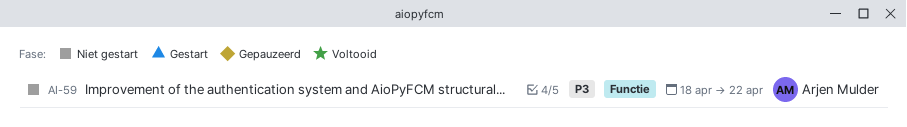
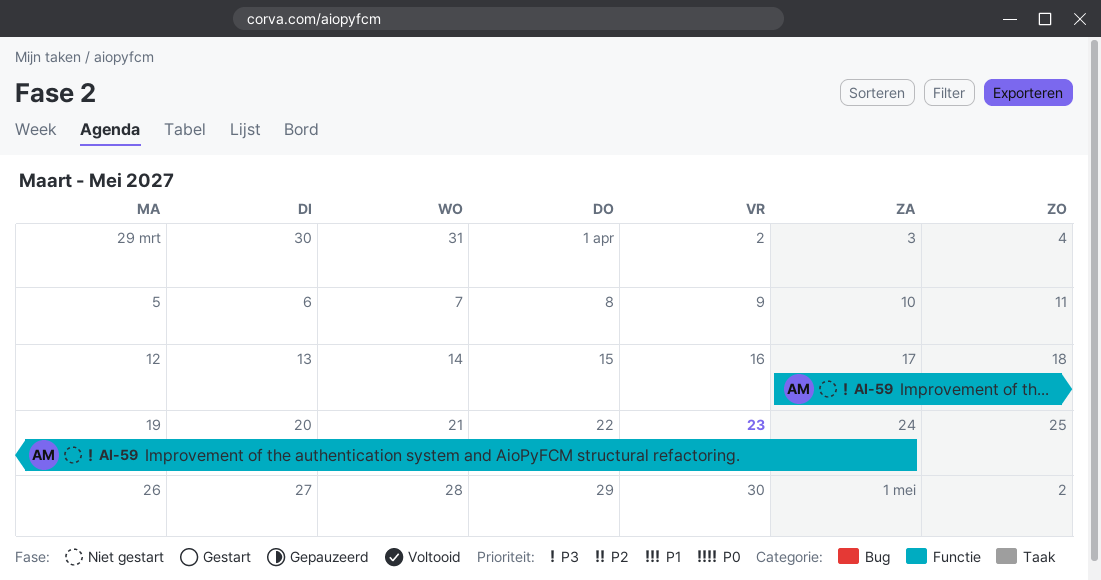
AI-59, start: Apr 18 -> Apr 17
AI-59, due: Apr 22 -> Apr 24

